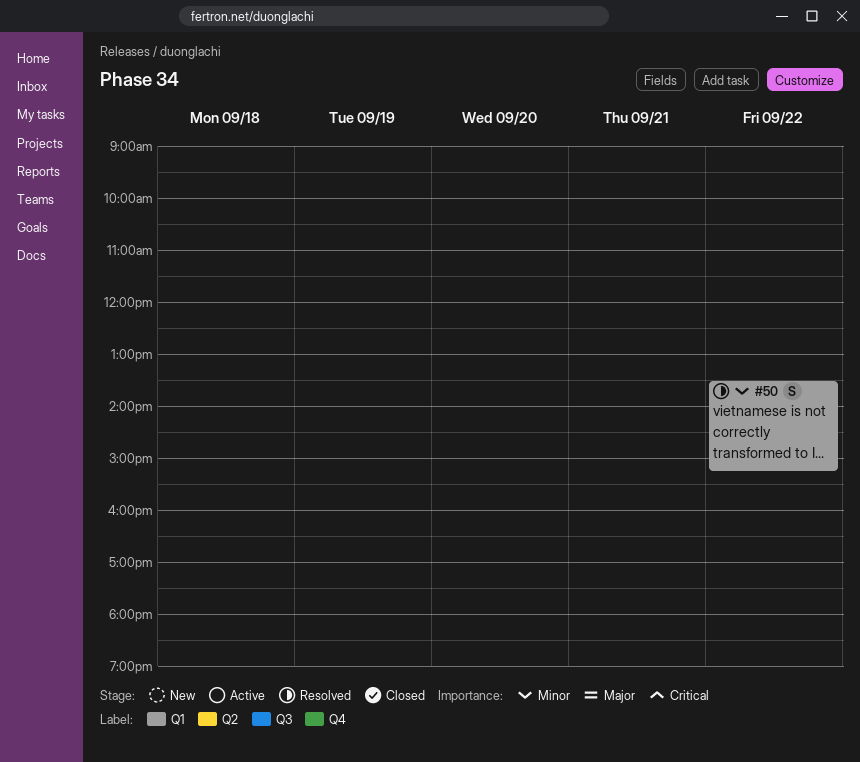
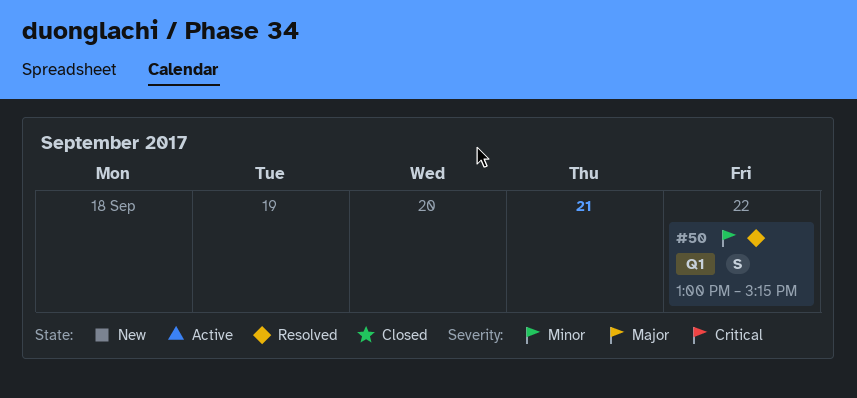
#50, begins: 13:30 -> 13:00

